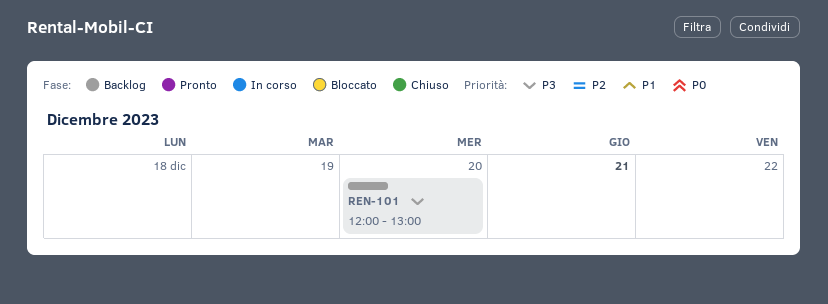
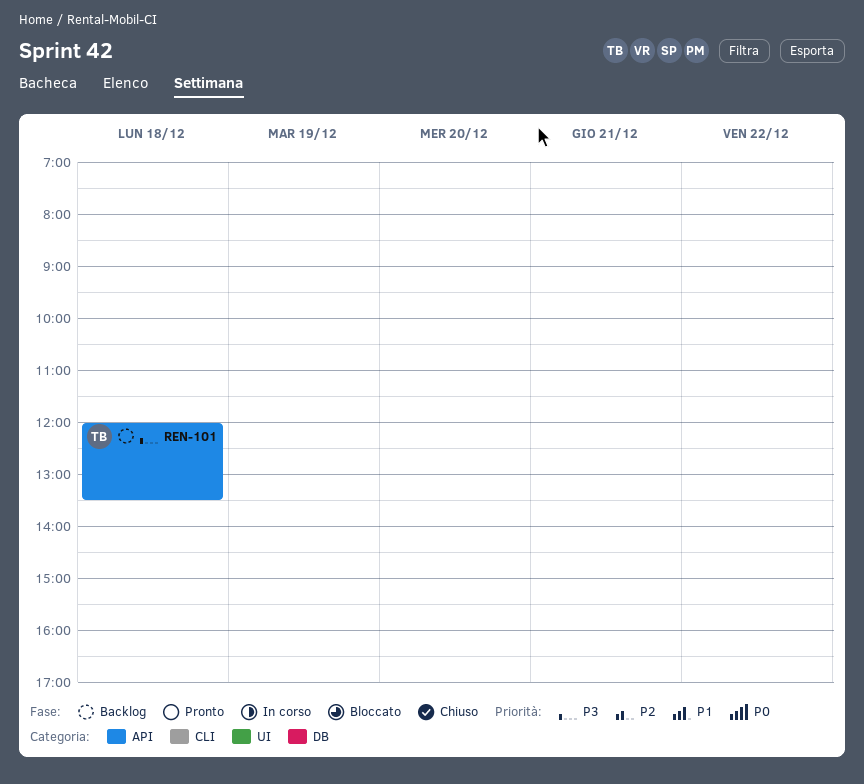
REN-101, day: Dec 20 -> Dec 18
REN-101, ends: 13:00 -> 13:30

